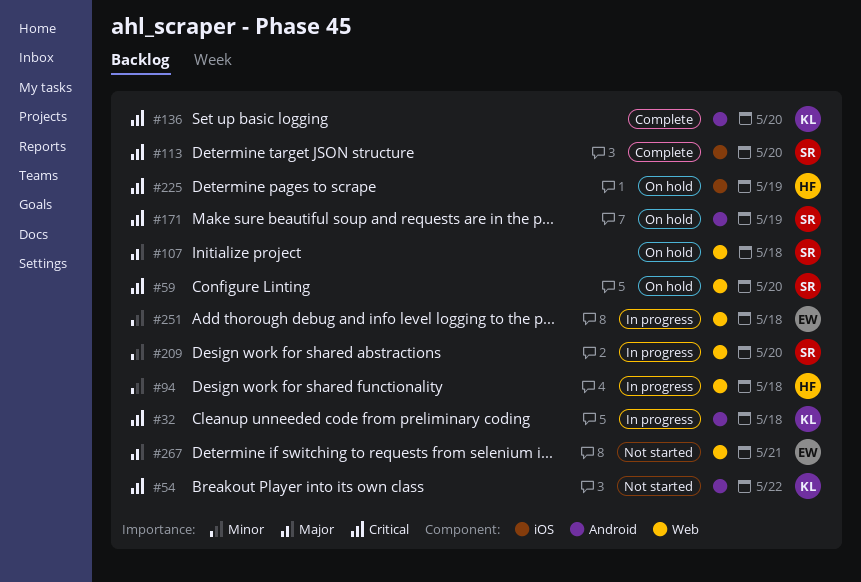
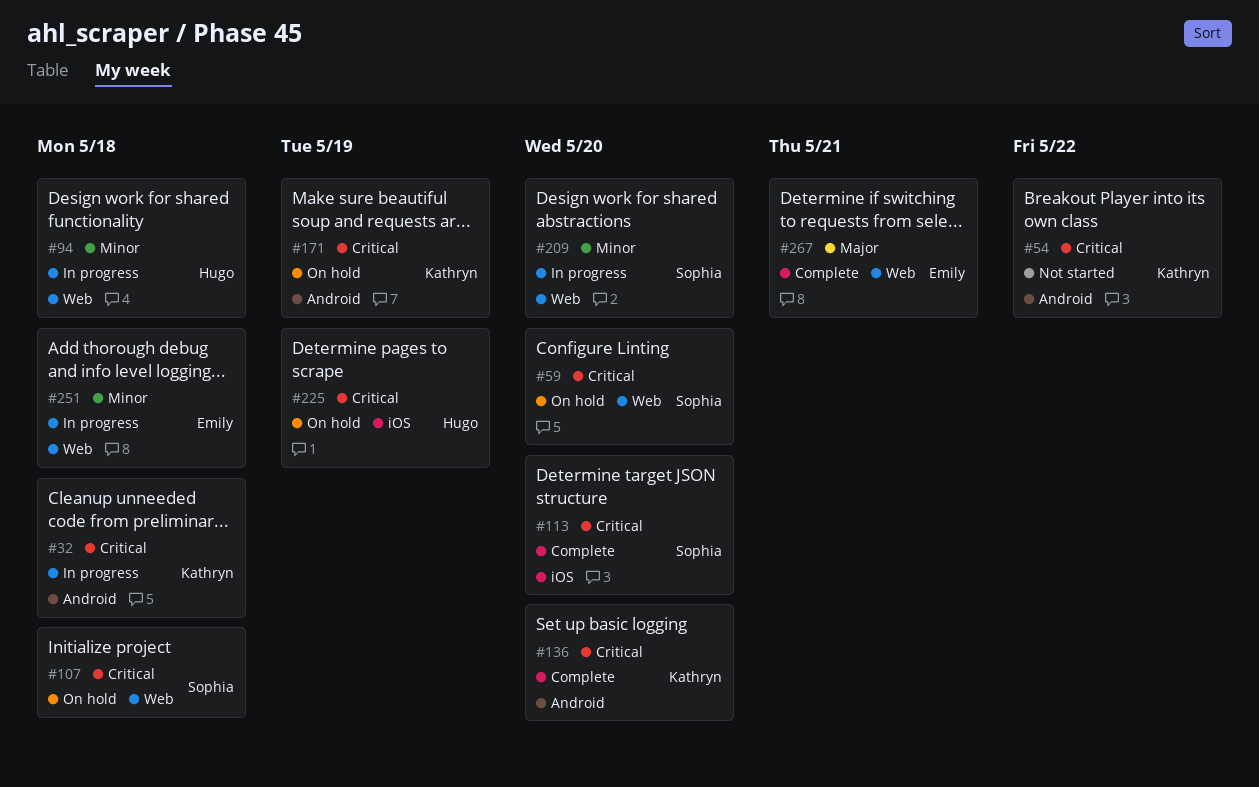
#107, priority: Major -> Critical
#171, owner: Sophia -> Kathryn
#267, status: Not started -> Complete

